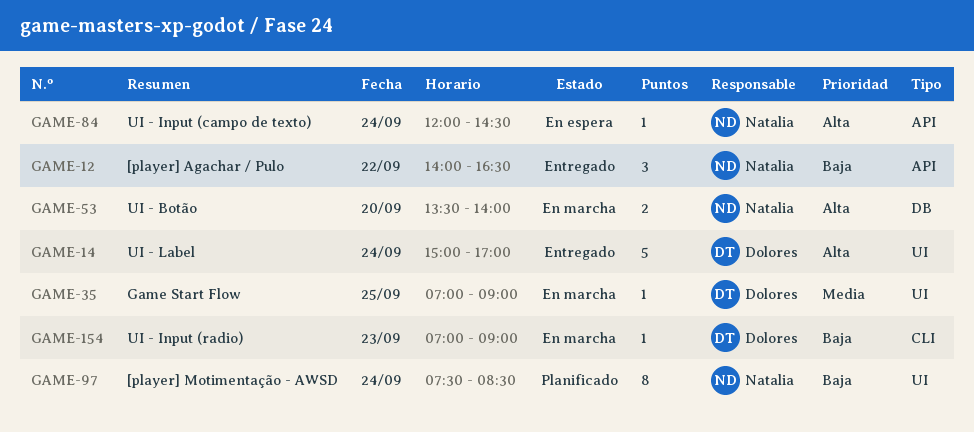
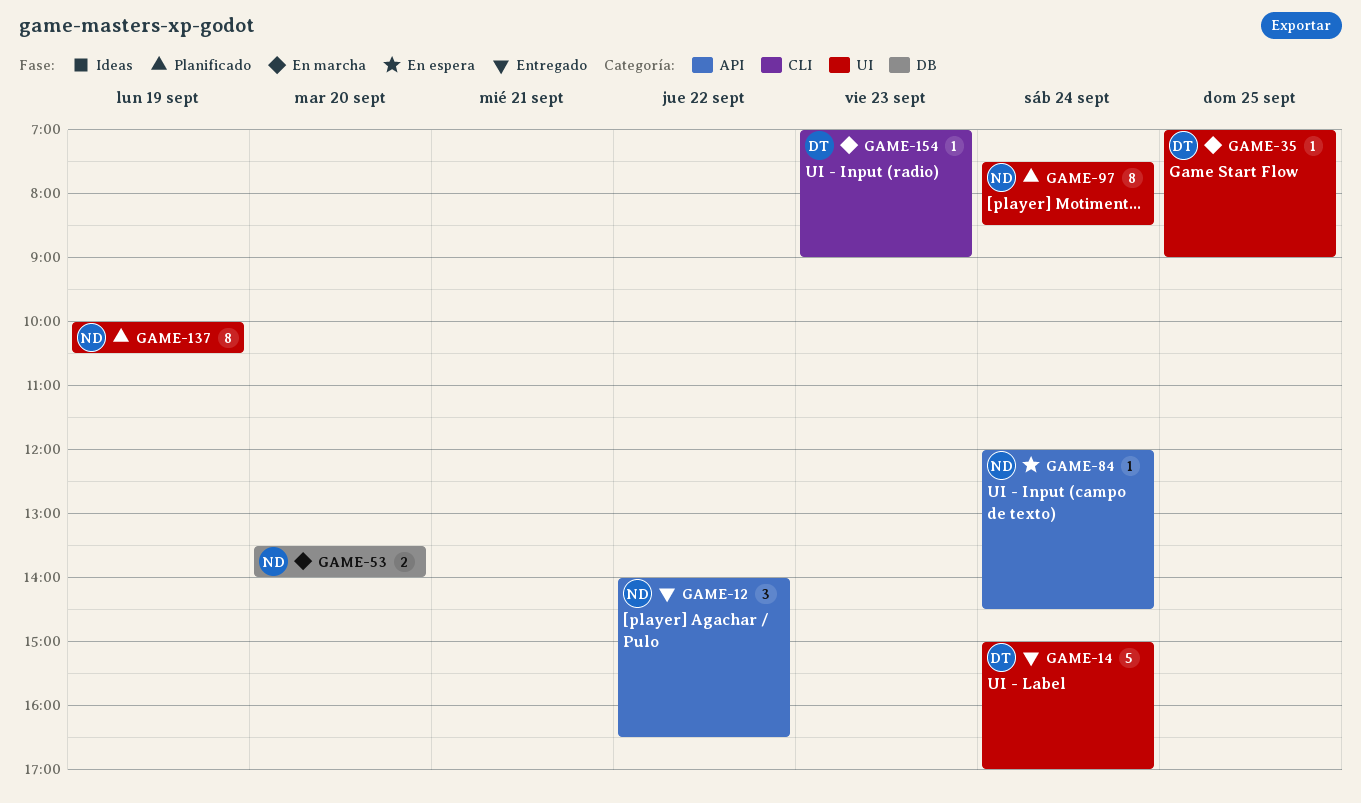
GAME-137: none -> present

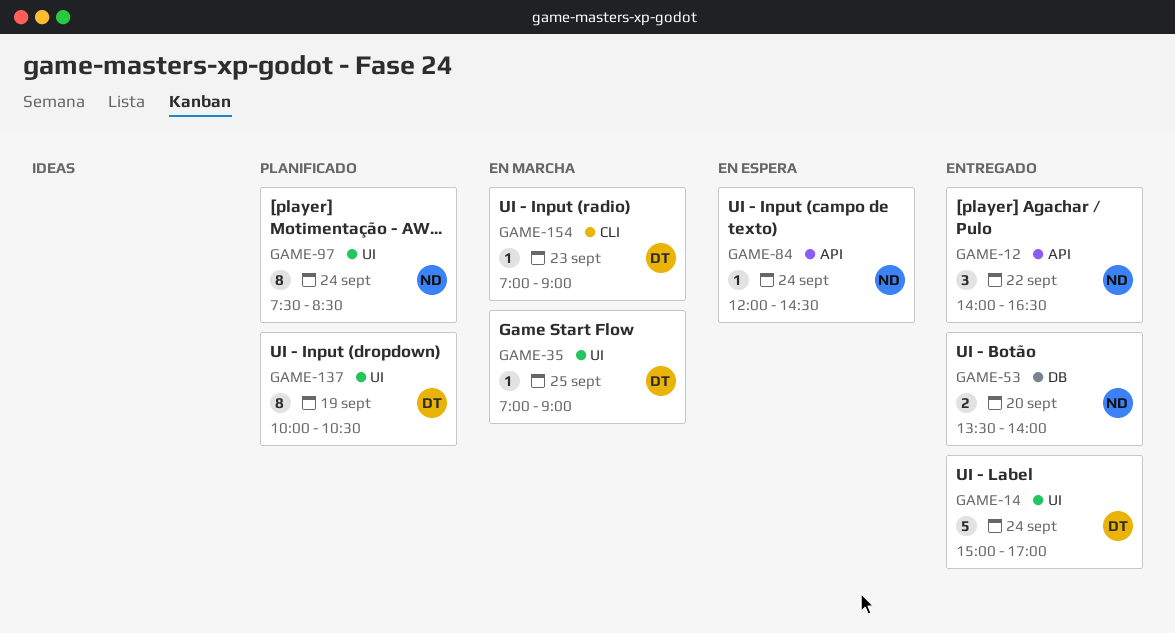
GAME-53, status: En marcha -> Entregado
GAME-137, owner: ND -> DT

